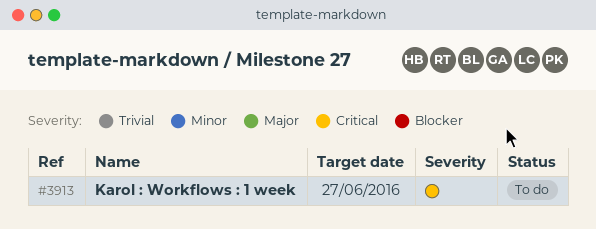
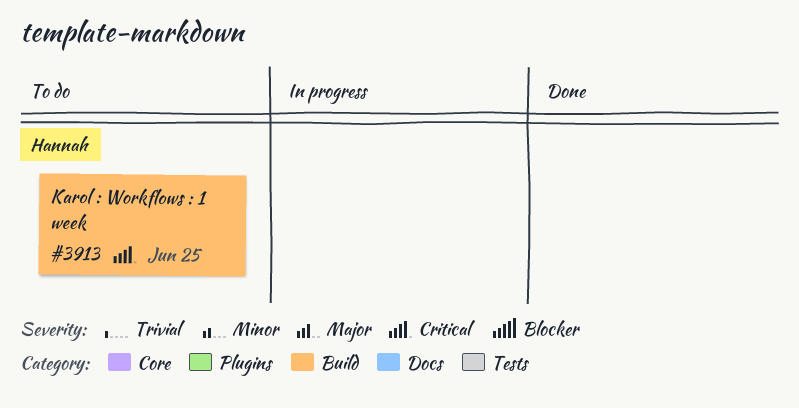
#3913, due: Jun 27 -> Jun 25

